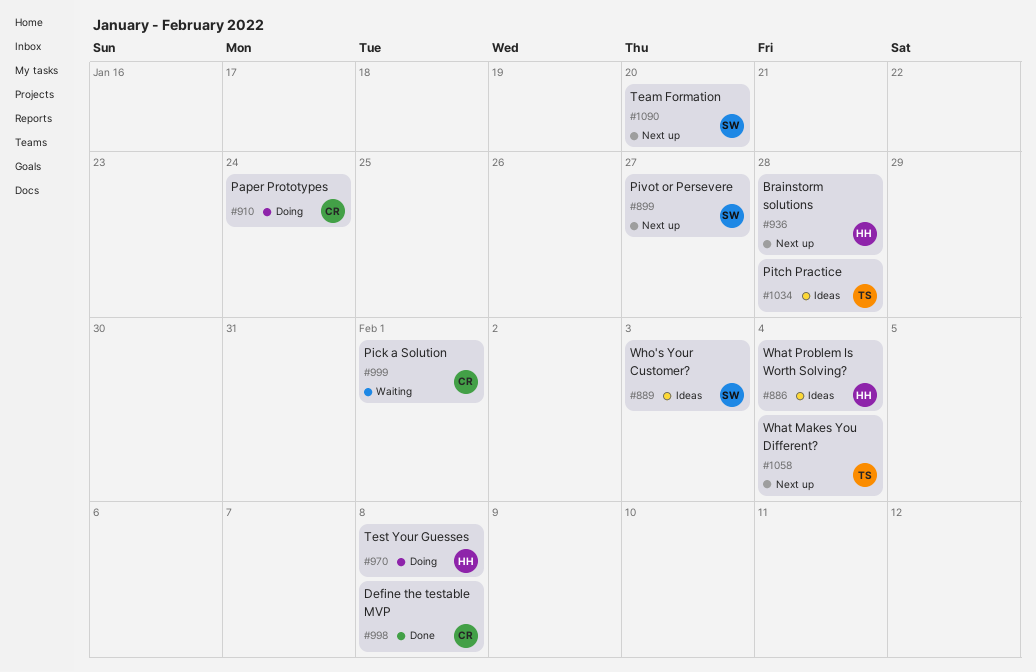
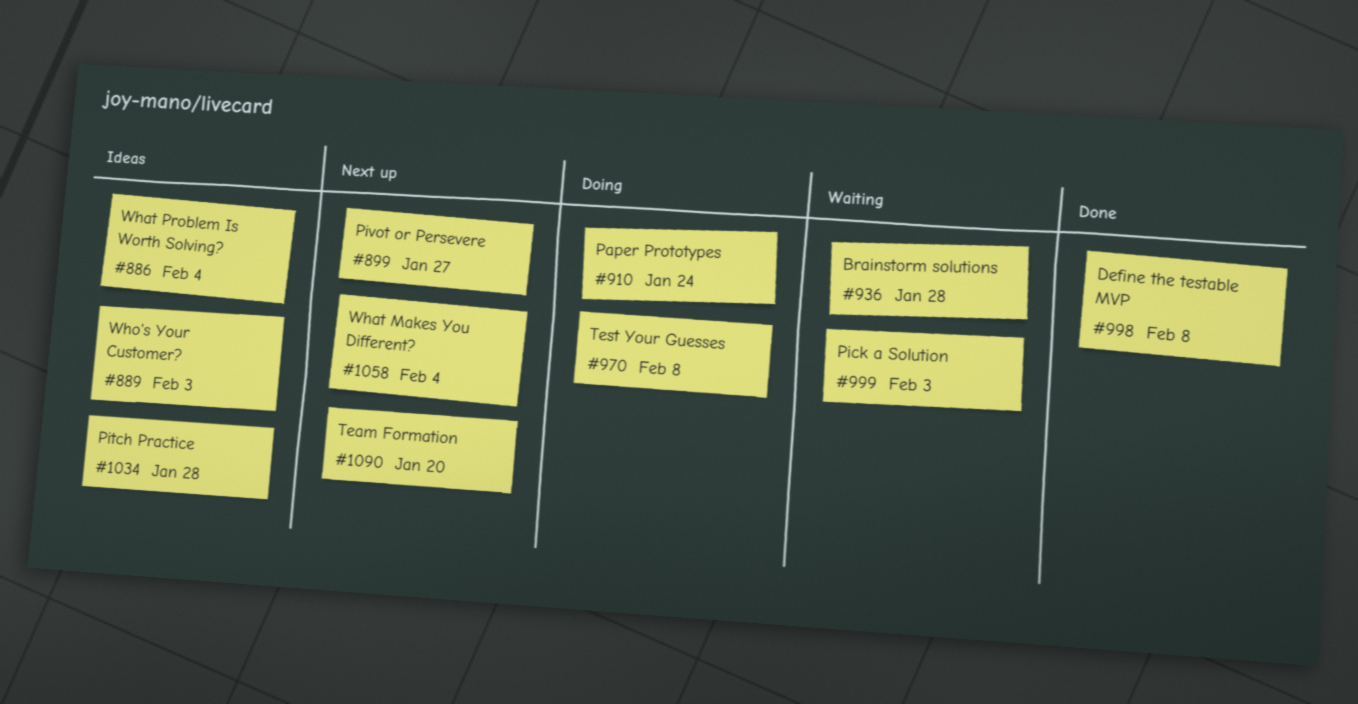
#936, status: Next up -> Waiting
#999, due: Feb 1 -> Feb 3

